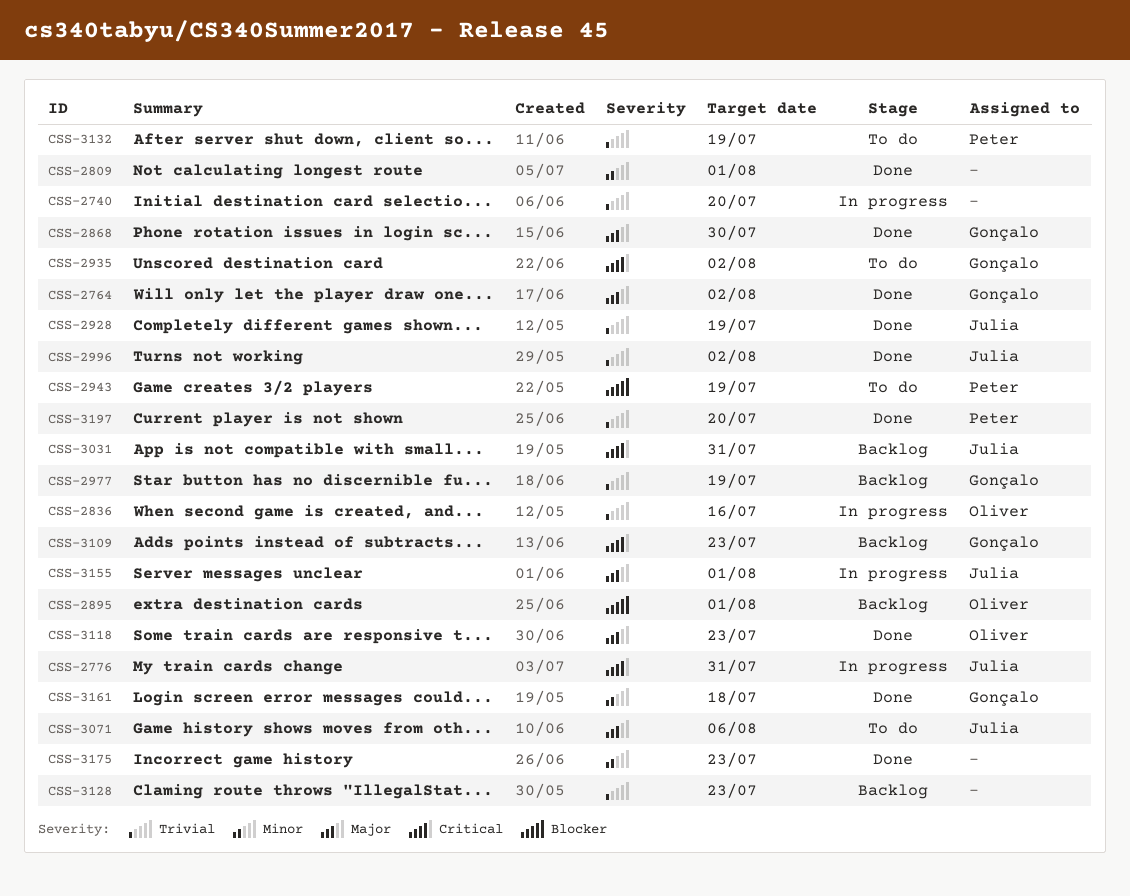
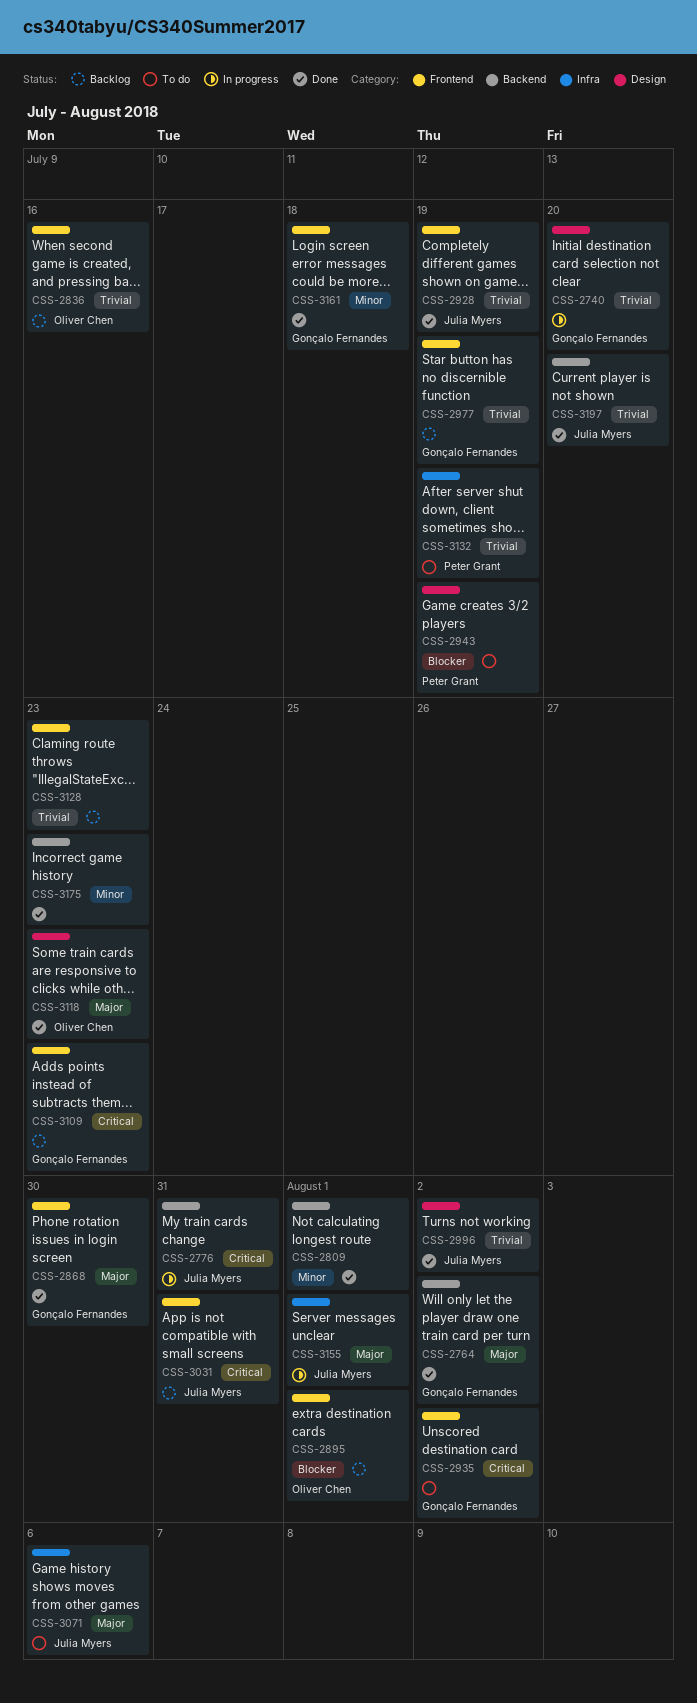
CSS-2740, owner: none -> Gonçalo Fernandes
CSS-2836, status: In progress -> Backlog
CSS-3197, owner: Peter Grant -> Julia Myers

